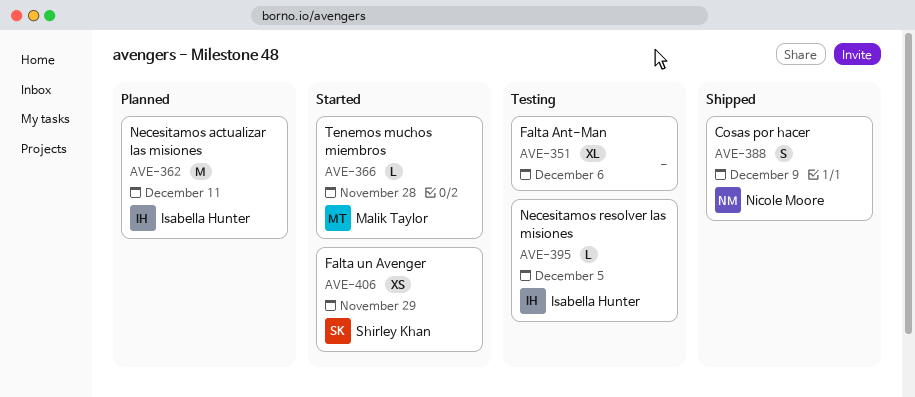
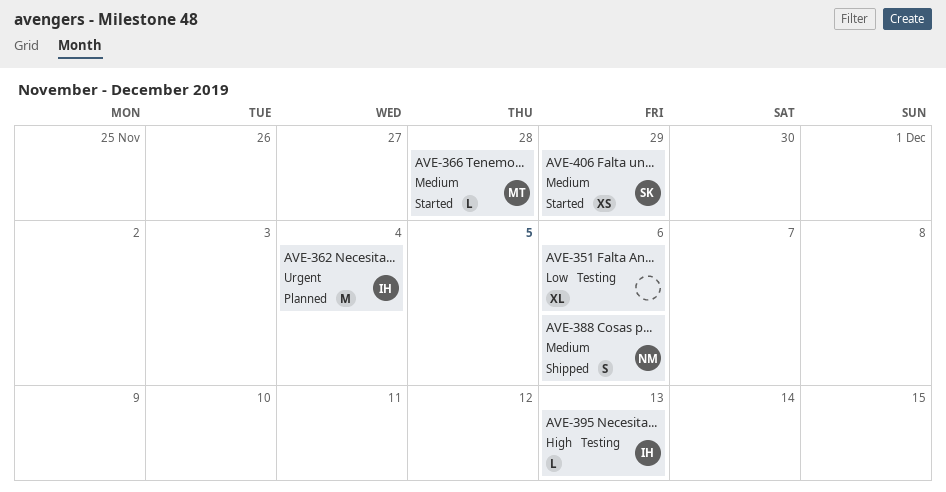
AVE-362, due: Dec 11 -> Dec 4
AVE-388, due: Dec 9 -> Dec 6
AVE-395, due: Dec 5 -> Dec 13

